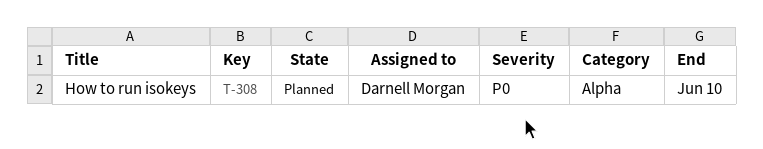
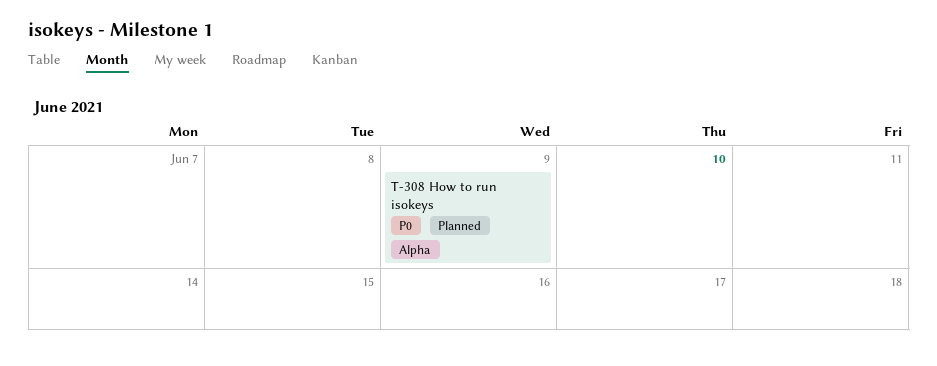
T-308, due: Jun 10 -> Jun 9

